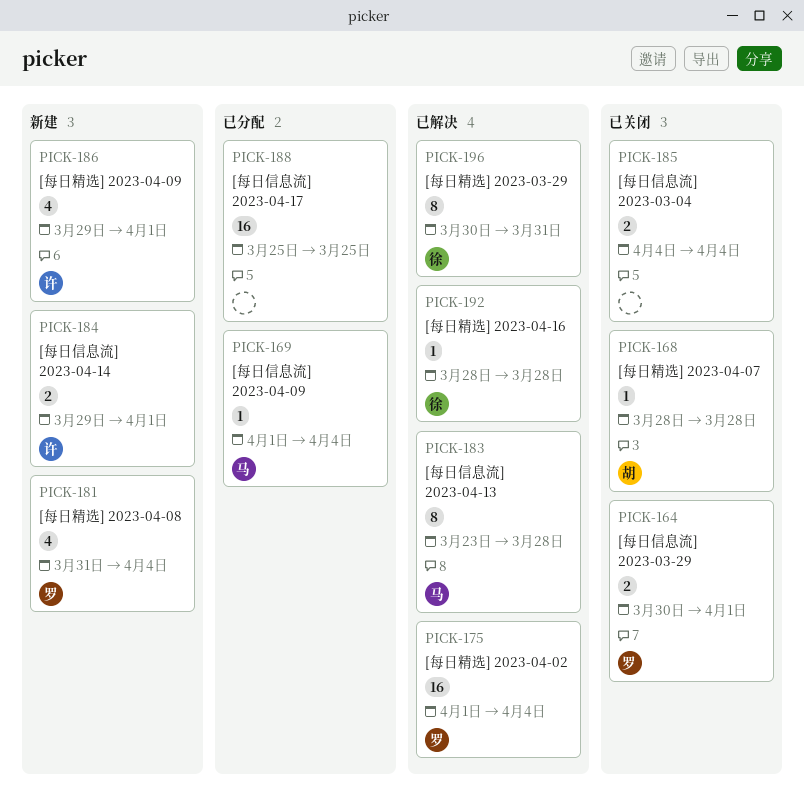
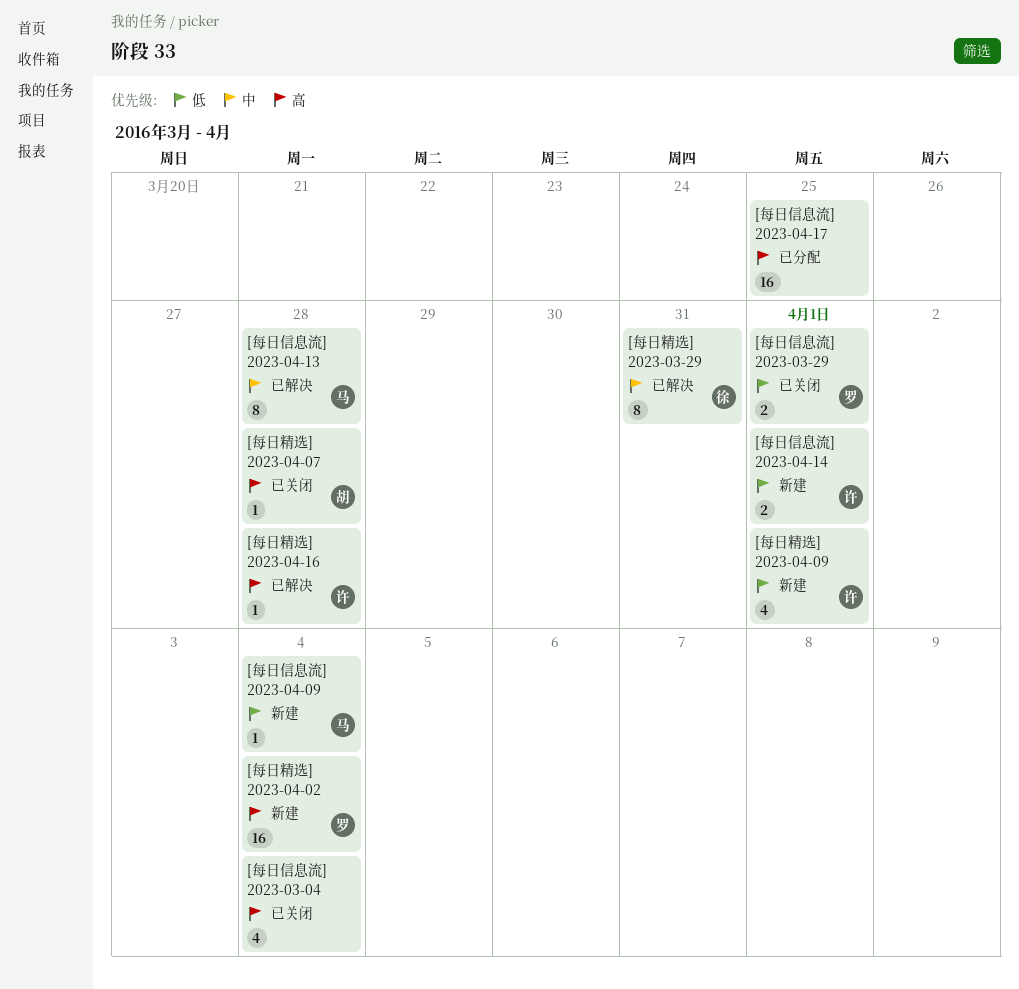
[每日信息流] 2023-03-04, estimate: 2 -> 4
[每日信息流] 2023-04-09, status: 已分配 -> 新建
[每日精选] 2023-04-02, status: 已解决 -> 新建
[每日精选] 2023-04-08: present -> none
[每日精选] 2023-04-16, owner: 徐 -> 许

